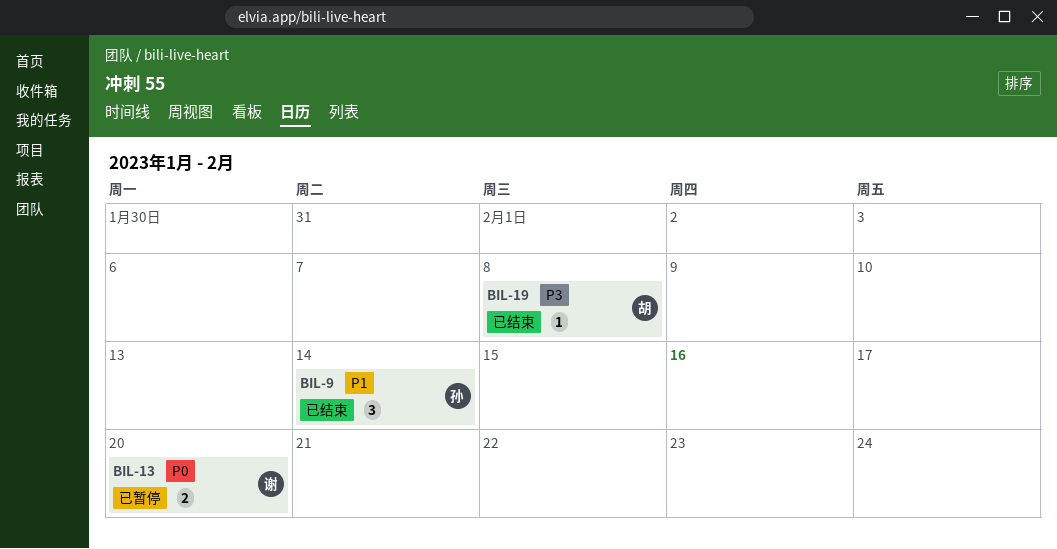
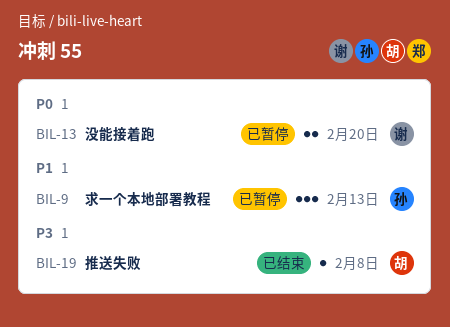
BIL-9, status: 已结束 -> 已暂停
BIL-9, due: Feb 14 -> Feb 13

